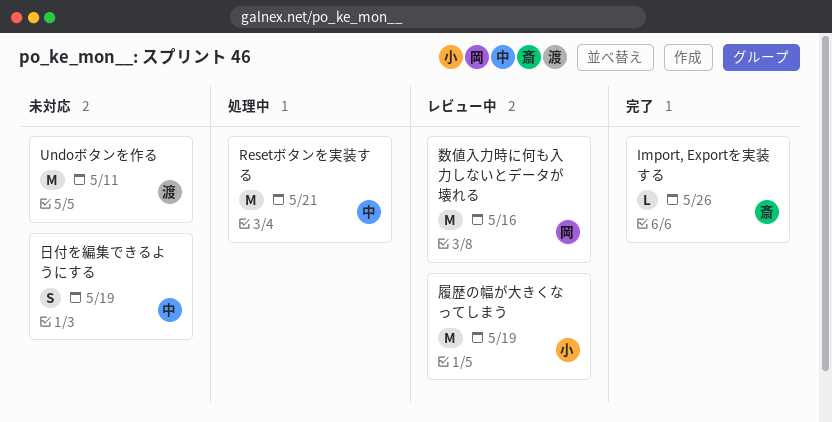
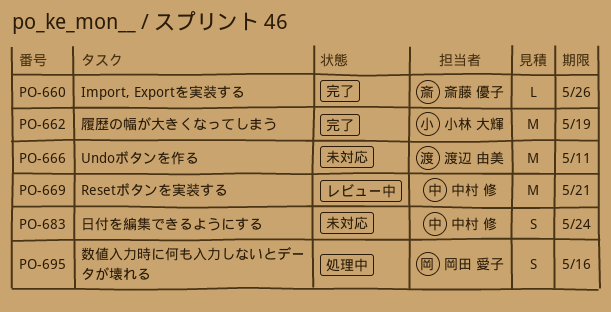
Resetボタンを実装する, status: 処理中 -> レビュー中
履歴の幅が大きくなってしまう, status: レビュー中 -> 完了
数値入力時に何も入力しないとデータが壊れる, status: レビュー中 -> 処理中
数値入力時に何も入力しないとデータが壊れる, estimate: M -> S
日付を編集できるようにする, due: May 19 -> May 24

